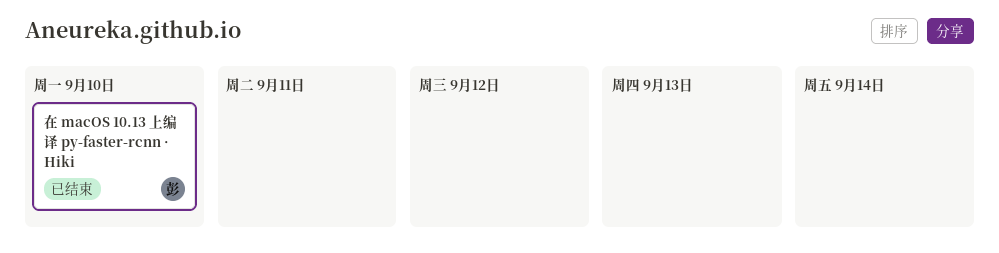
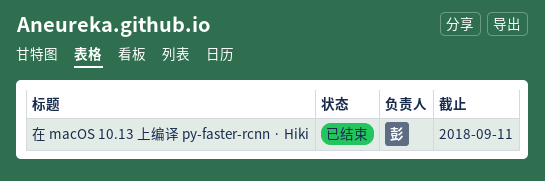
在 macOS 10.13 上编译 py-faster-rcnn · Hiki, due: Sep 10 -> Sep 11

